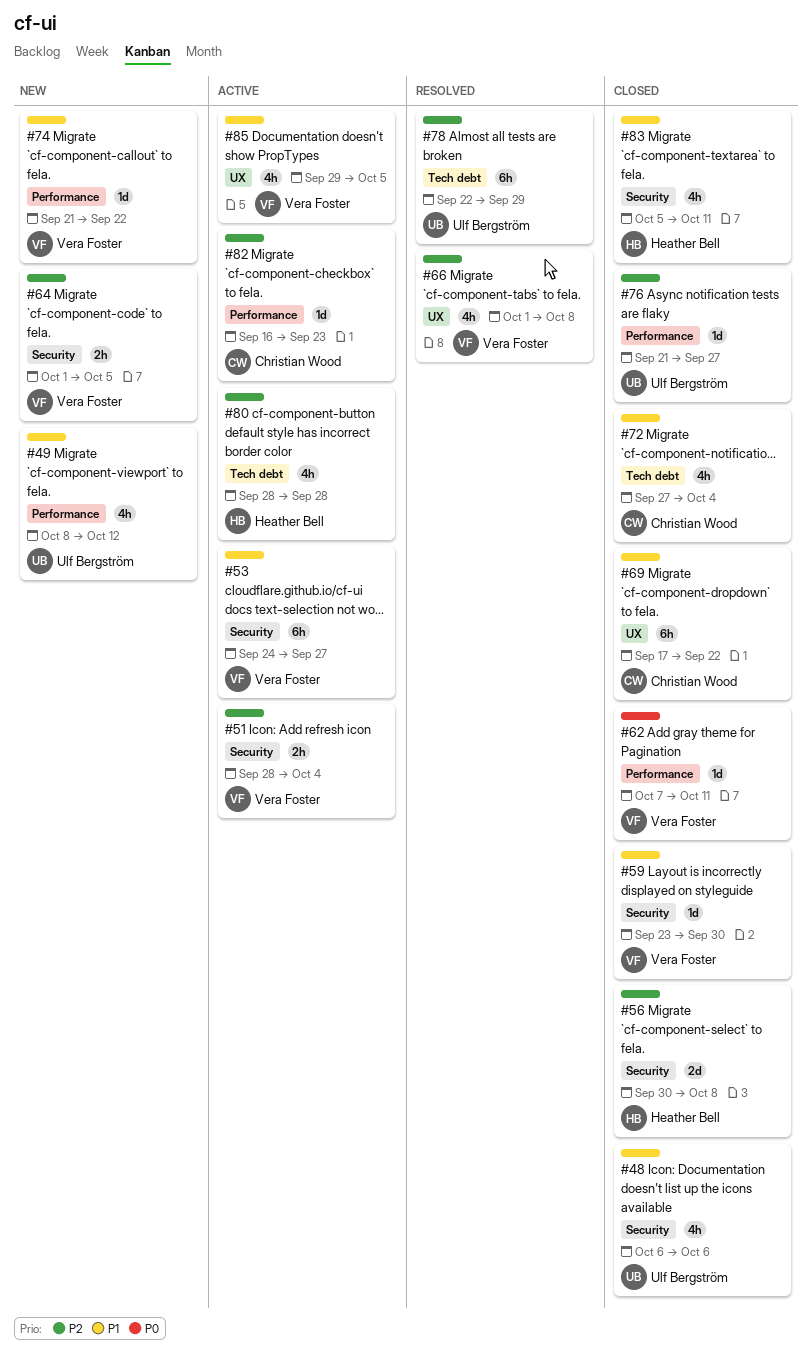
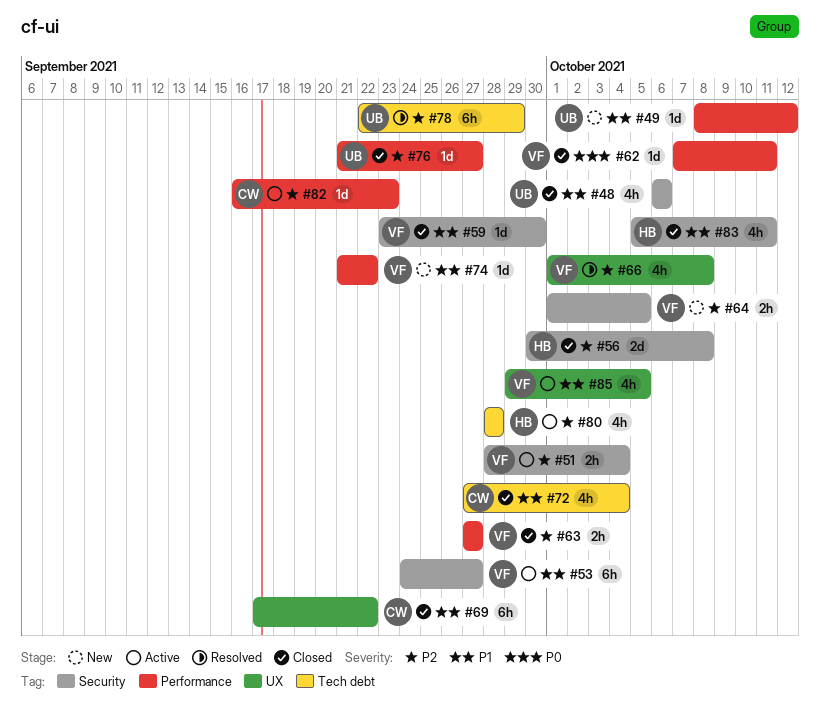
#49, estimate: 4h -> 1d
#63: none -> present

